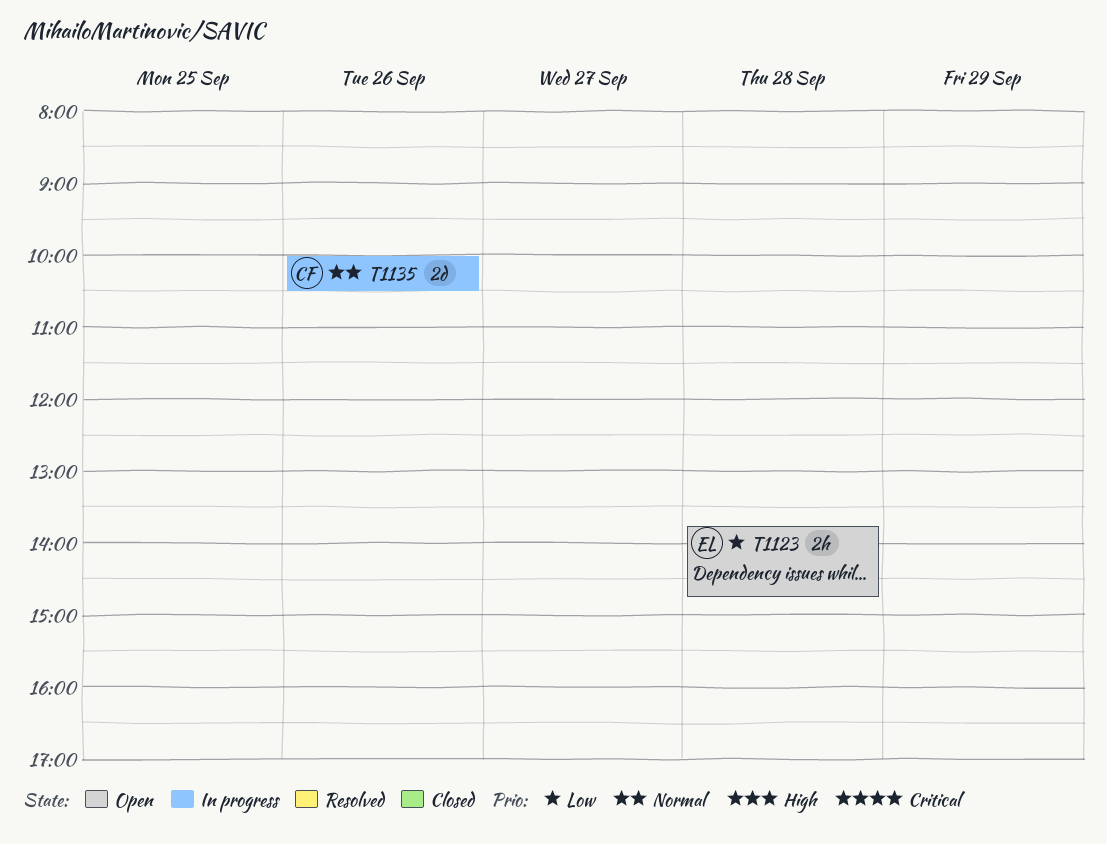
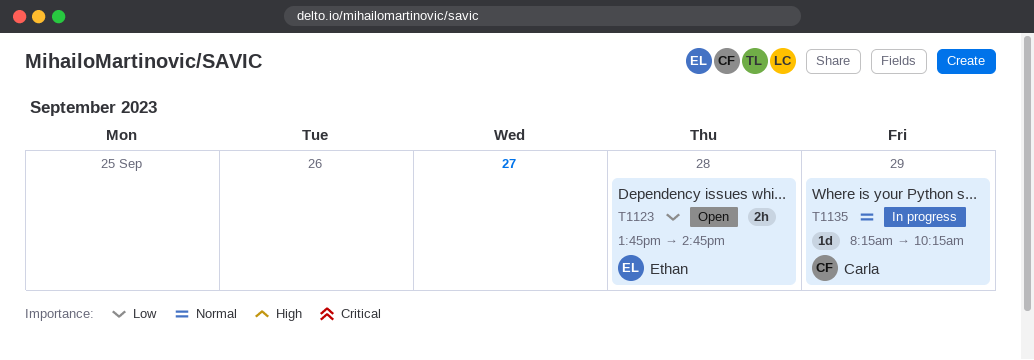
T1135, estimate: 2d -> 1d
T1135, day: Sep 26 -> Sep 29
T1135, begins: 10:00 -> 08:15
T1135, ends: 10:30 -> 10:15

